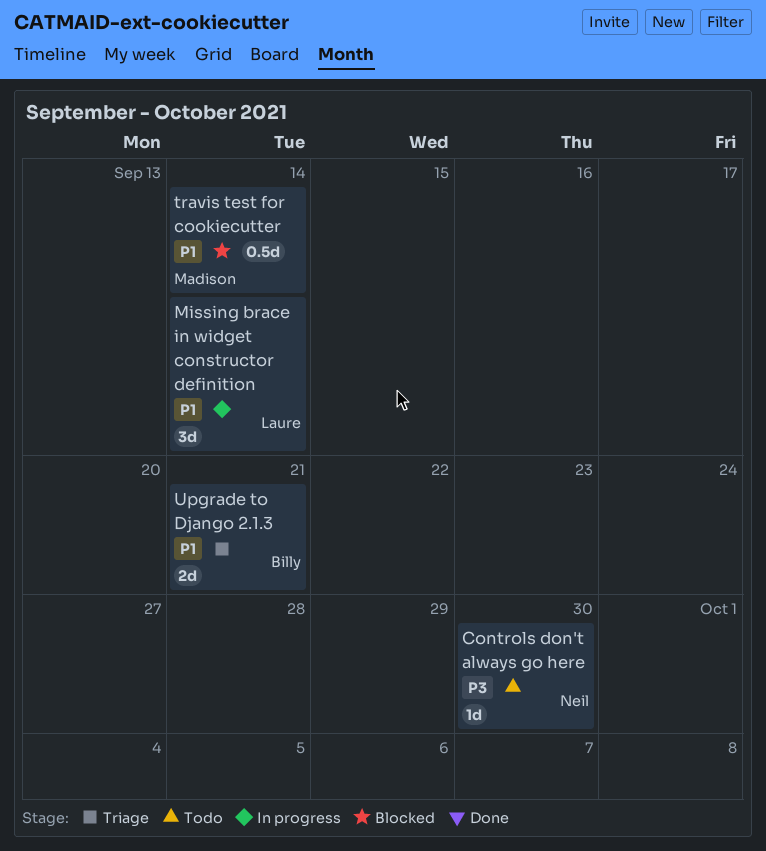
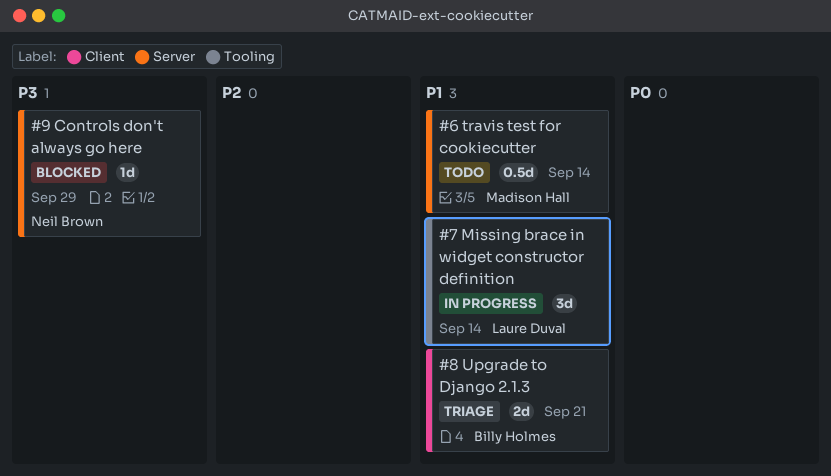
Controls don't always go here, status: Todo -> Blocked
Controls don't always go here, due: Sep 30 -> Sep 29
travis test for cookiecutter, status: Blocked -> Todo

